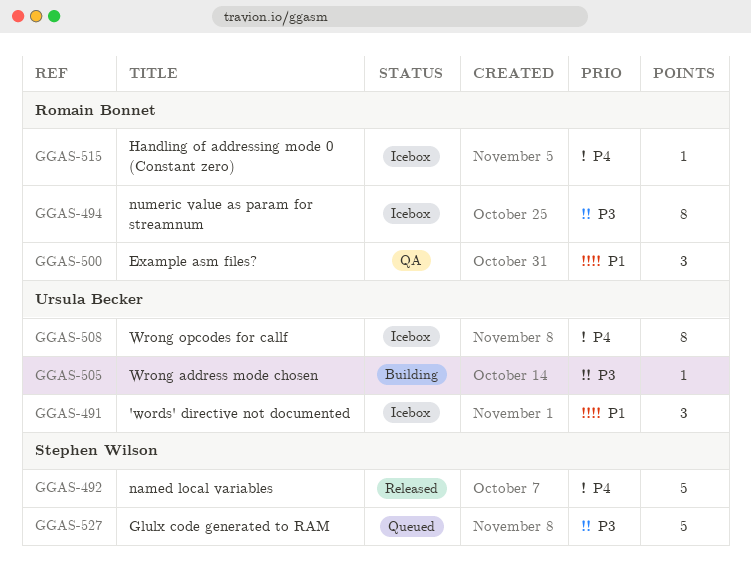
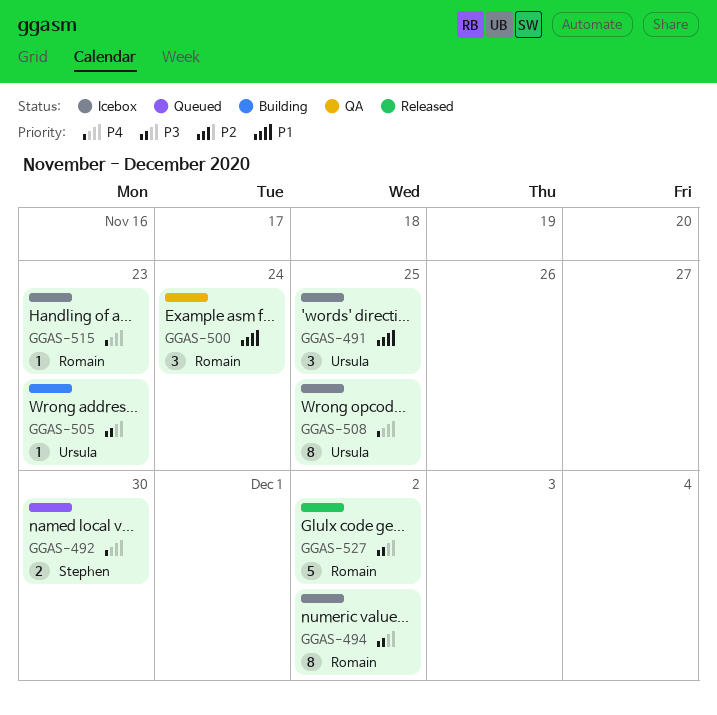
GGAS-492, status: Released -> Queued
GGAS-492, estimate: 5 -> 2
GGAS-527, status: Queued -> Released
GGAS-527, owner: Stephen Wilson -> Romain Bonnet

